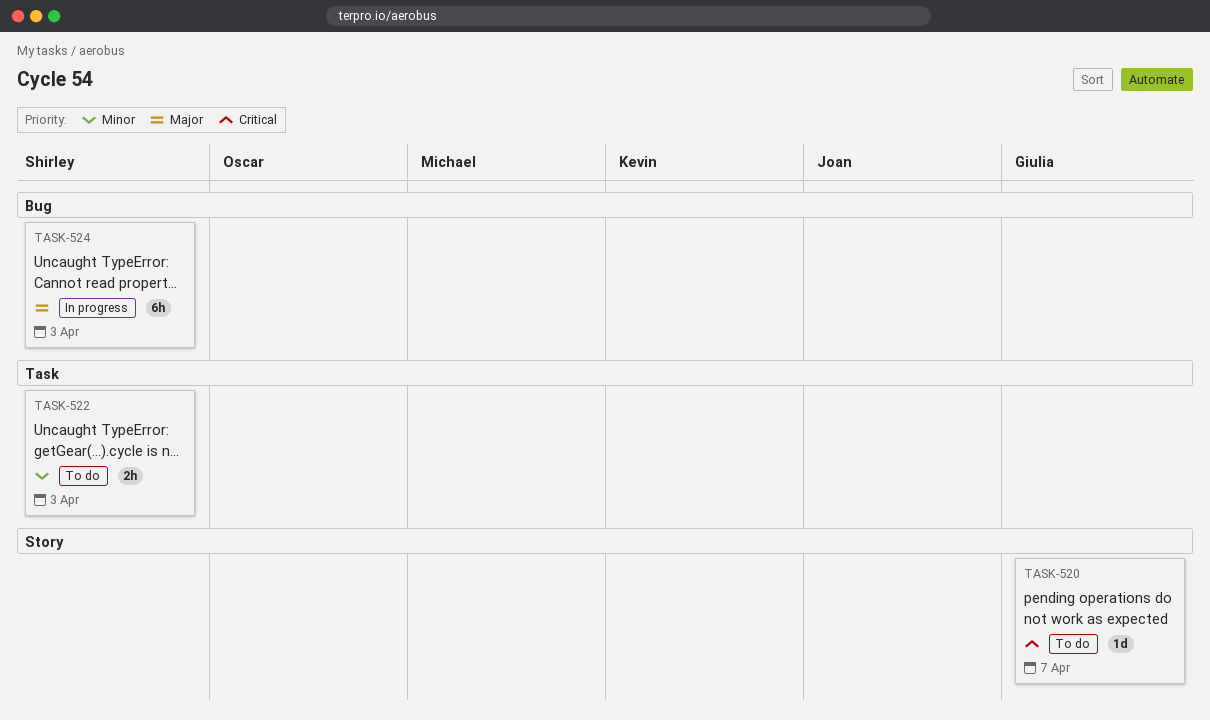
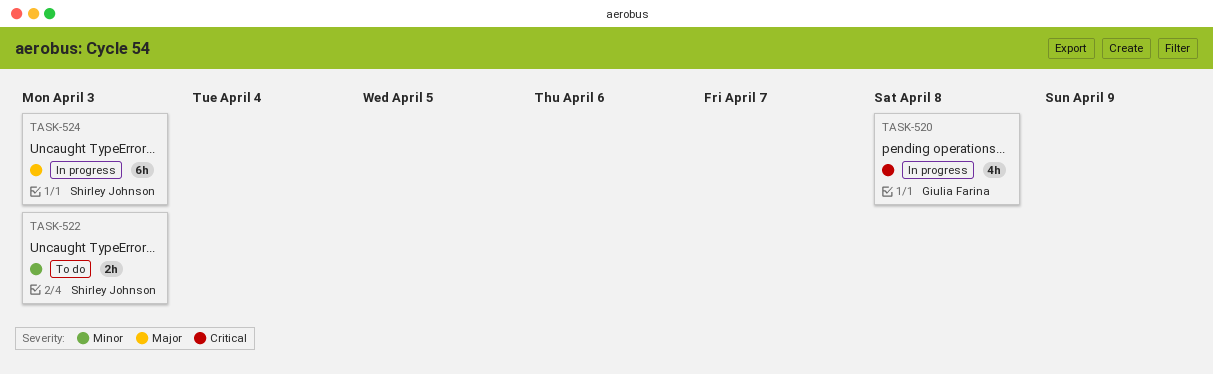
TASK-520, status: To do -> In progress
TASK-520, estimate: 1d -> 4h
TASK-520, due: Apr 7 -> Apr 8

